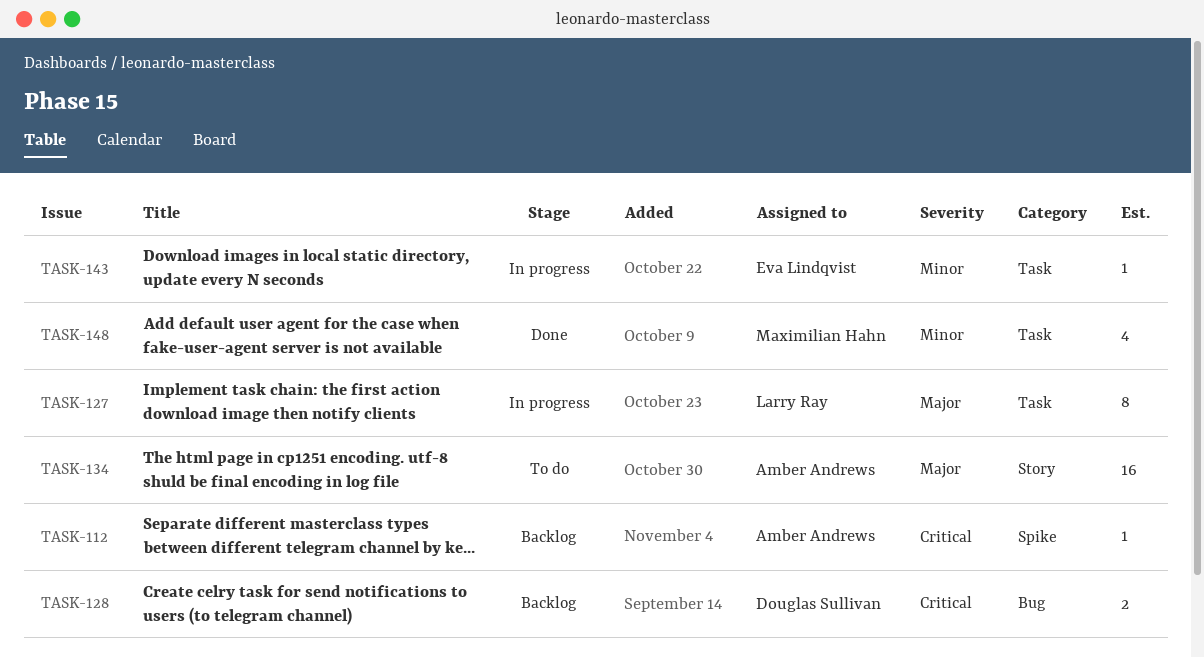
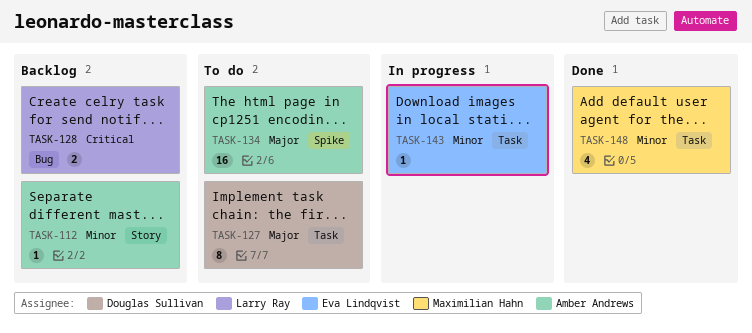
TASK-112, priority: Critical -> Minor
TASK-112, label: Spike -> Story
TASK-127, status: In progress -> To do
TASK-127, owner: Larry Ray -> Douglas Sullivan
TASK-128, owner: Douglas Sullivan -> Larry Ray
TASK-134, label: Story -> Spike

